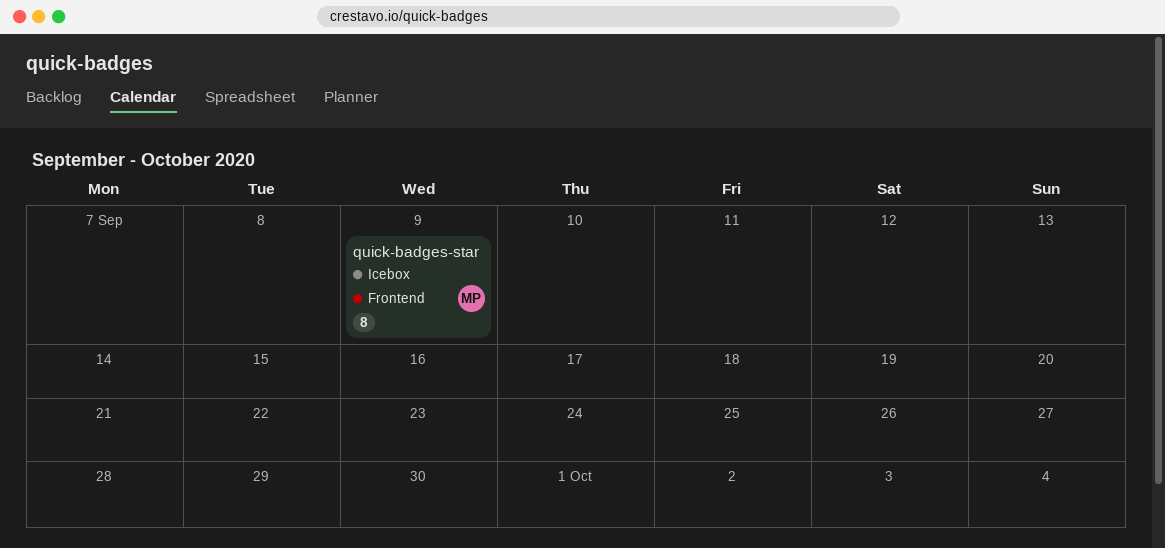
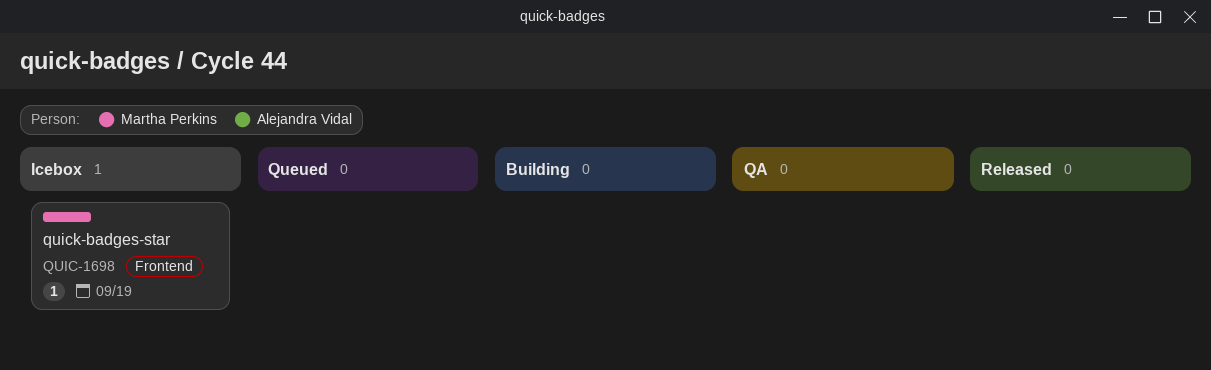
quick-badges-star, estimate: 8 -> 1
quick-badges-star, due: Sep 9 -> Sep 19

